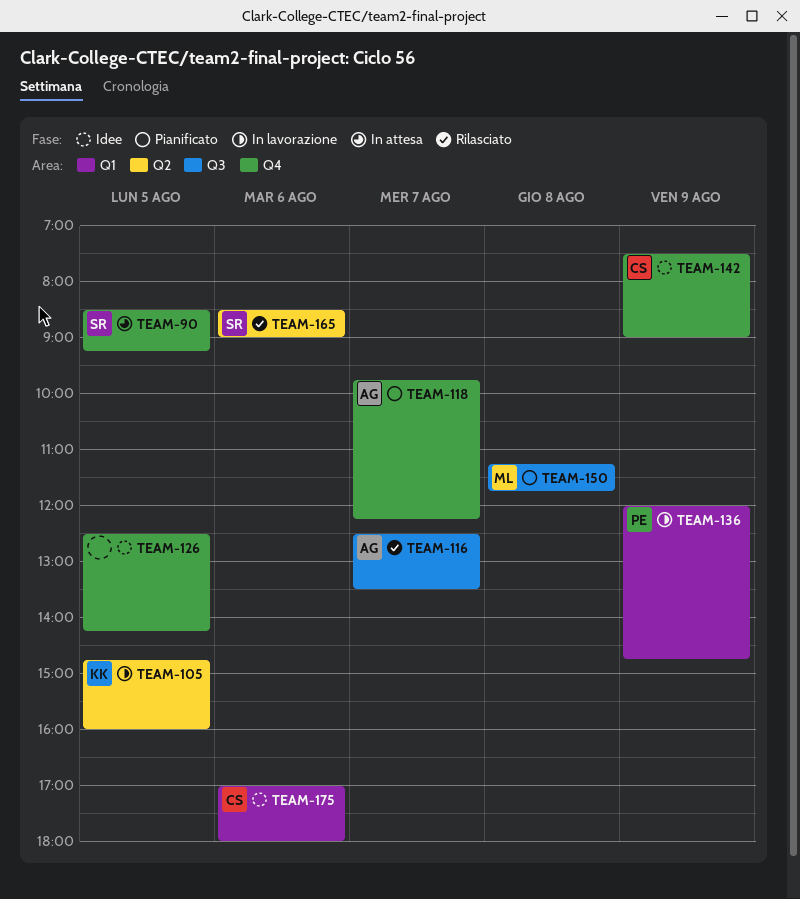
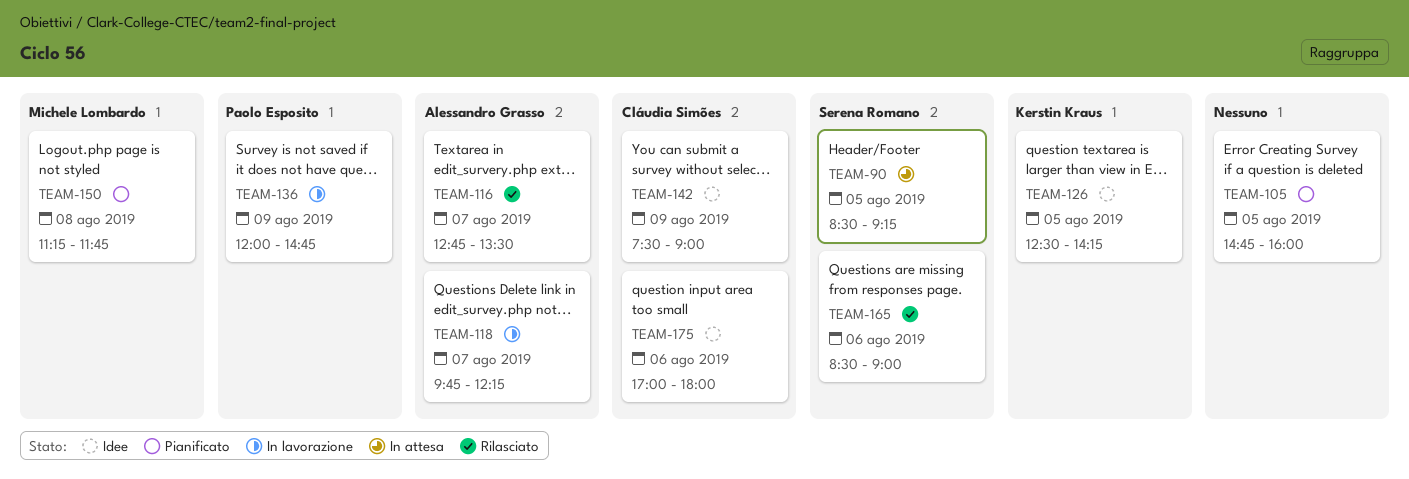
TEAM-105, status: In lavorazione -> Pianificato
TEAM-105, owner: Kerstin Kraus -> none
TEAM-116, begins: 12:30 -> 12:45
TEAM-118, status: Pianificato -> In lavorazione
TEAM-126, owner: none -> Kerstin Kraus

